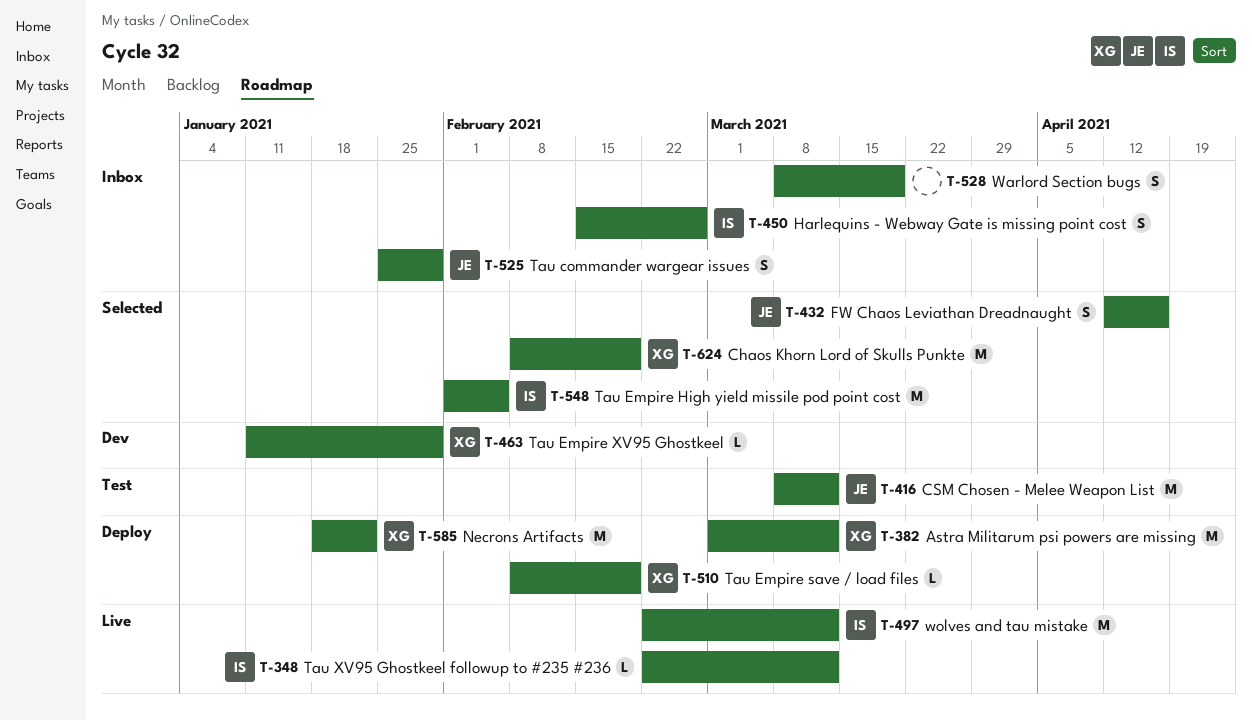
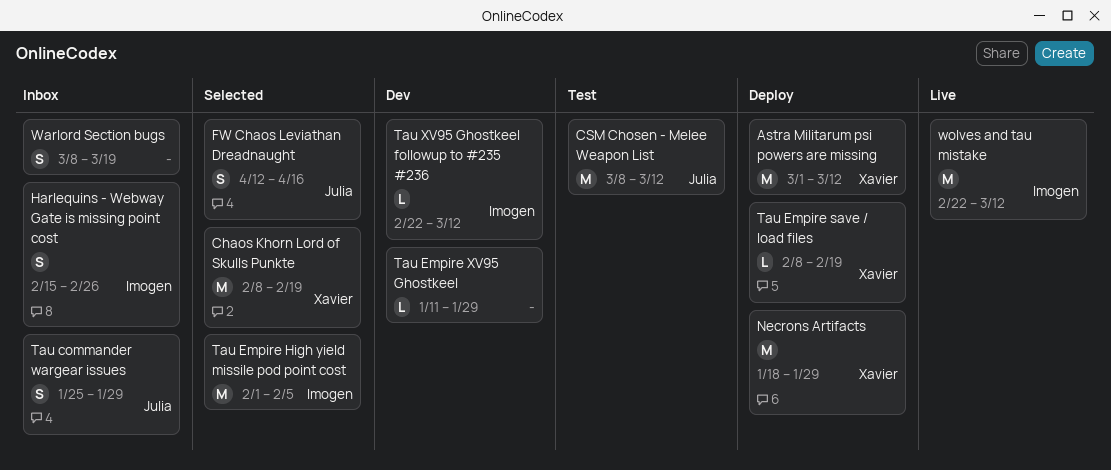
Necrons Artifacts, due: Jan 22 -> Jan 29
Tau Empire XV95 Ghostkeel, owner: Xavier -> none
Tau XV95 Ghostkeel followup to #235 #236, status: Live -> Dev

